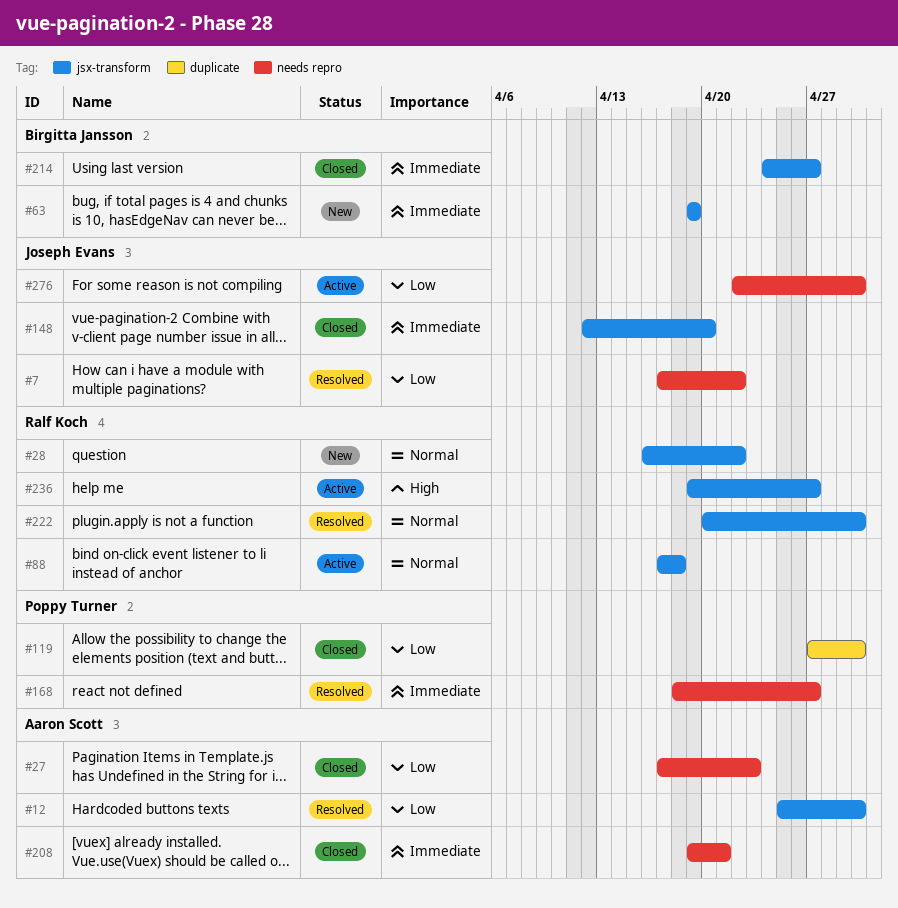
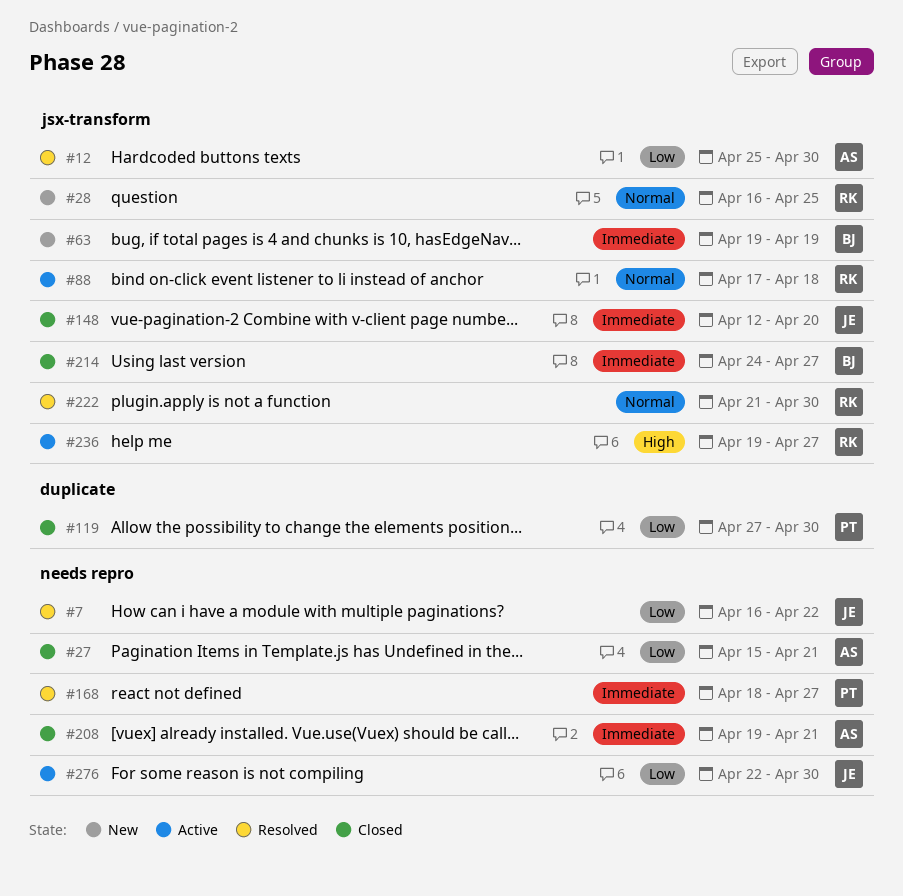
#7, start: Apr 17 -> Apr 16
#27, start: Apr 17 -> Apr 15
#27, due: Apr 23 -> Apr 21
#28, due: Apr 22 -> Apr 25
#222, start: Apr 20 -> Apr 21

